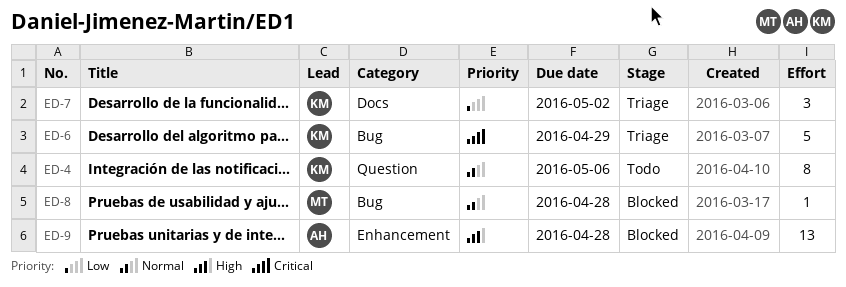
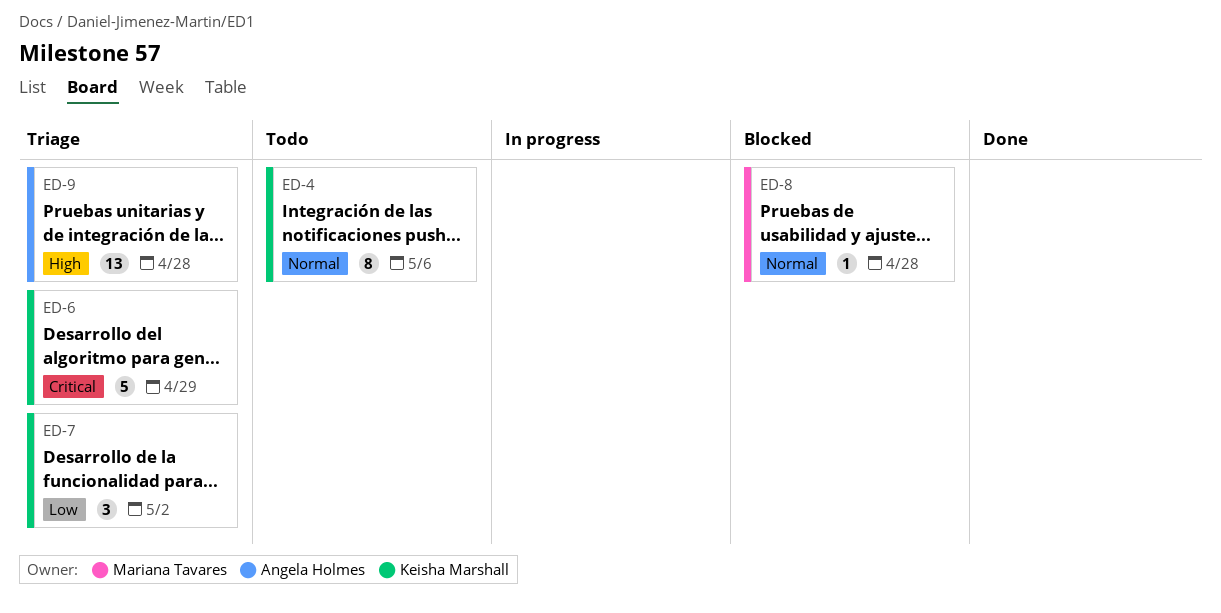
ED-9, status: Blocked -> Triage

